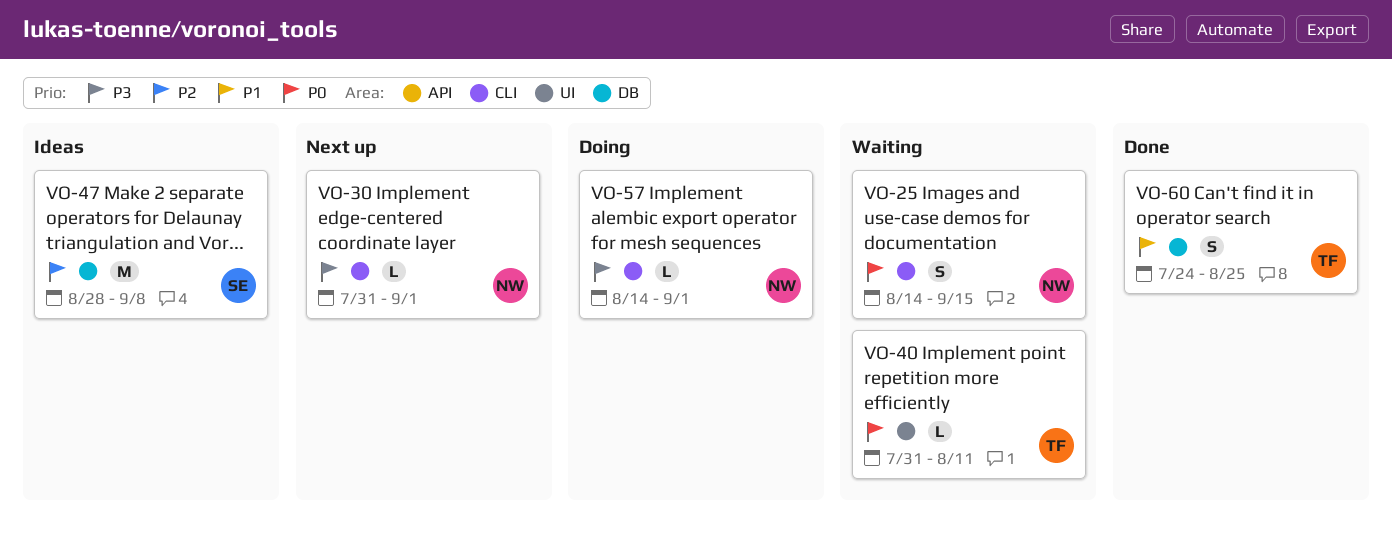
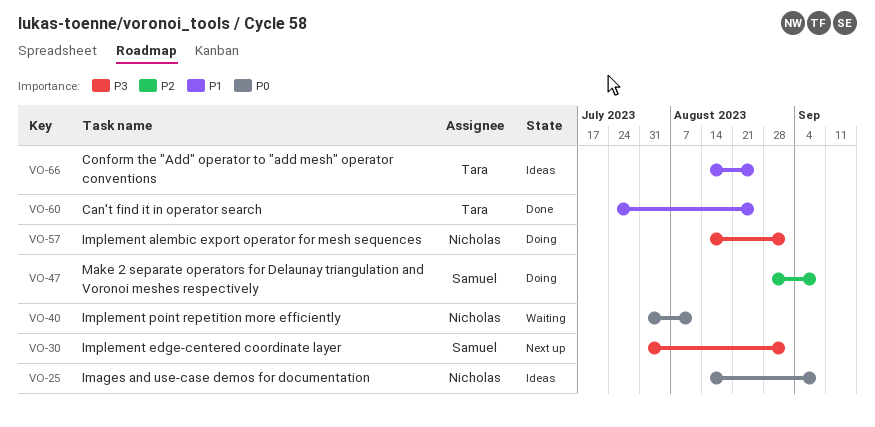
VO-25, status: Waiting -> Ideas
VO-25, due: Sep 15 -> Sep 8
VO-30, owner: Nicholas -> Samuel
VO-40, owner: Tara -> Nicholas
VO-47, status: Ideas -> Doing
VO-66: none -> present

